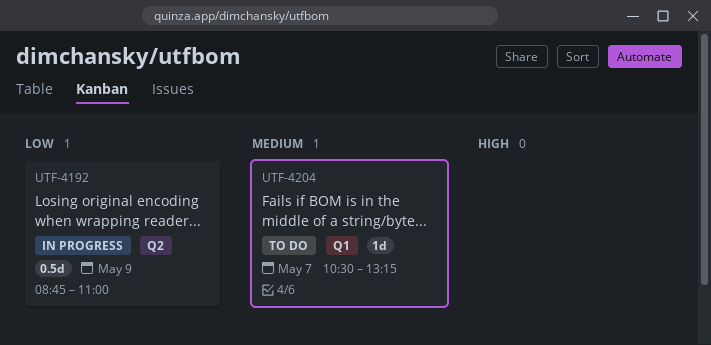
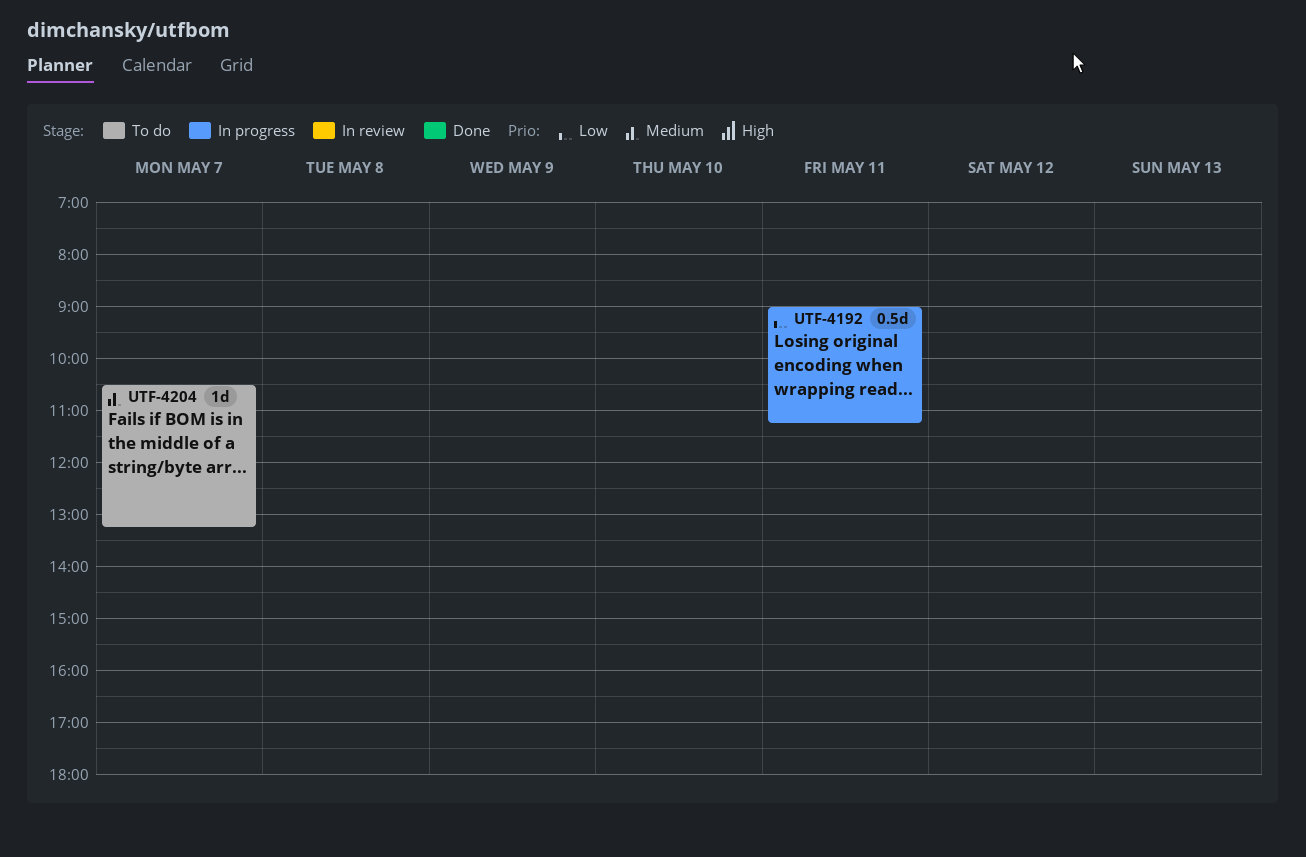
UTF-4192, day: May 9 -> May 11
UTF-4192, begins: 08:45 -> 09:00
UTF-4192, ends: 11:00 -> 11:15

